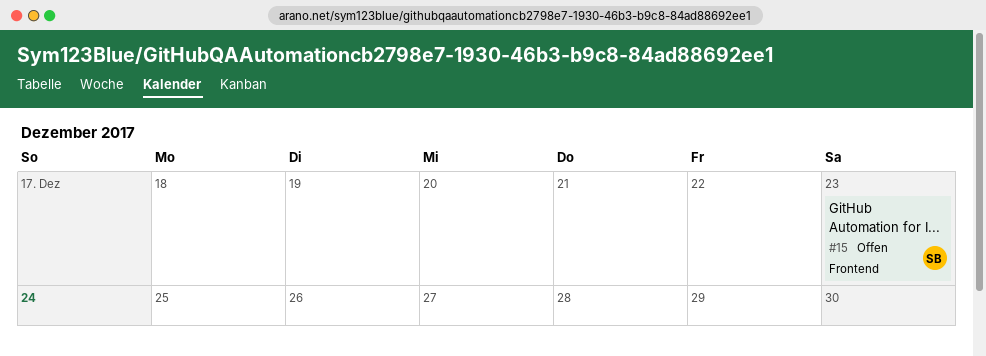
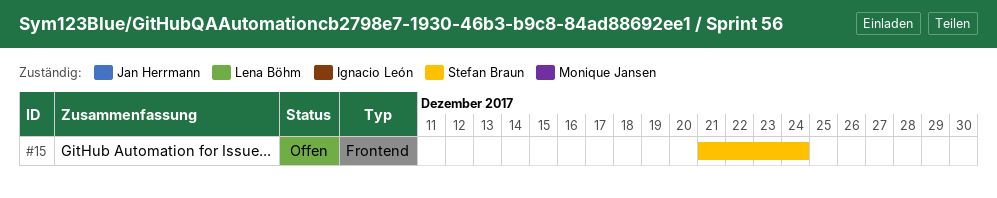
#15, due: Dec 23 -> Dec 24

